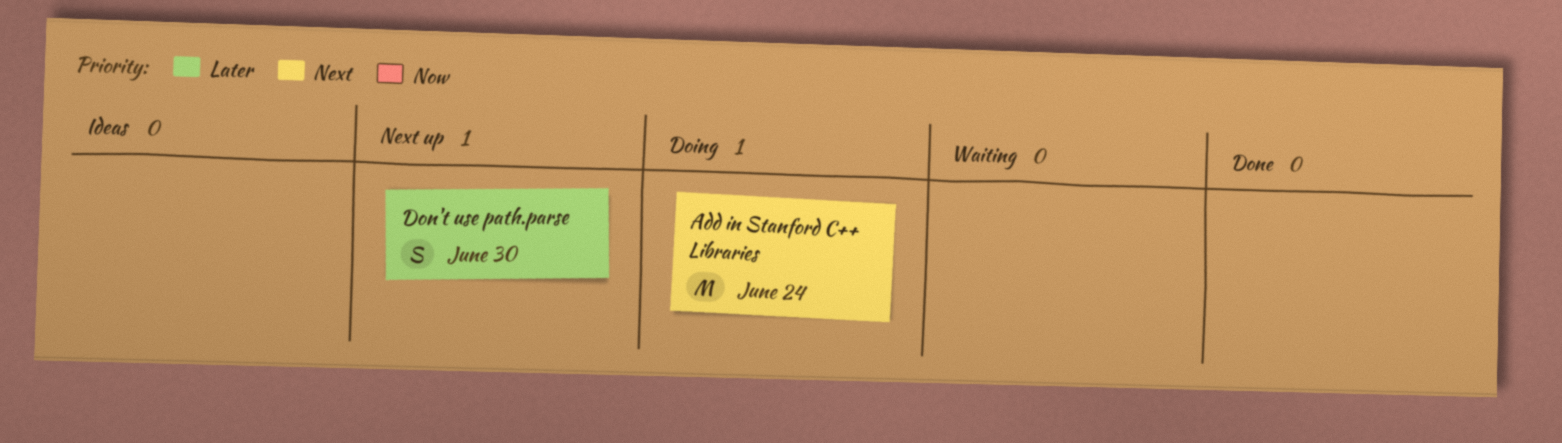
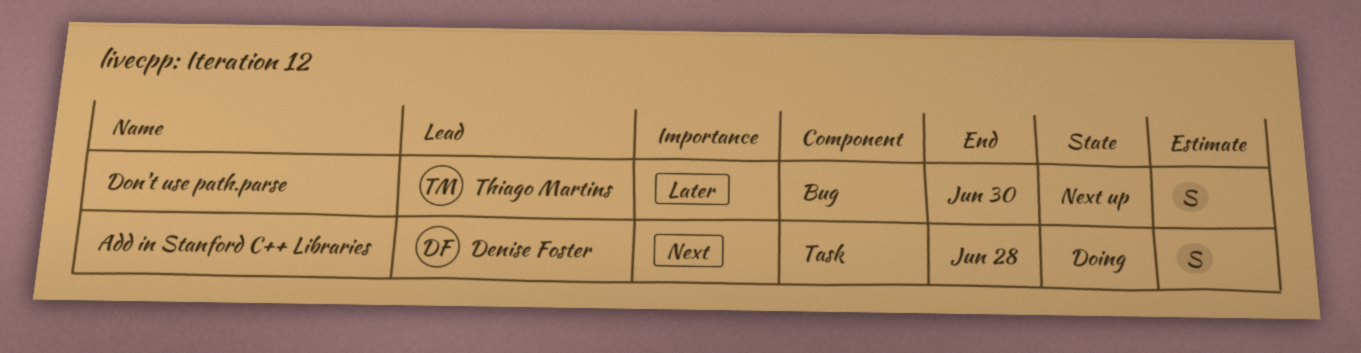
Add in Stanford C++ Libraries, estimate: M -> S
Add in Stanford C++ Libraries, due: Jun 24 -> Jun 28

